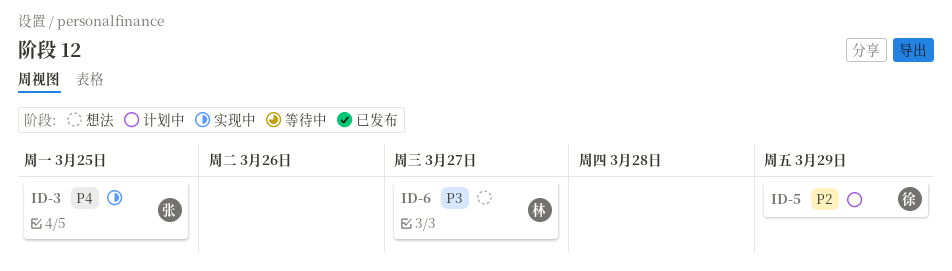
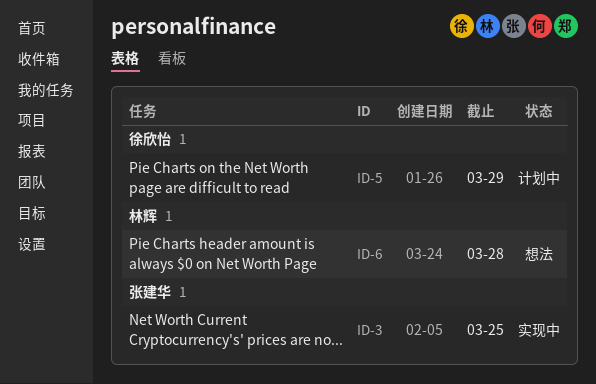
ID-6, due: Mar 27 -> Mar 28

